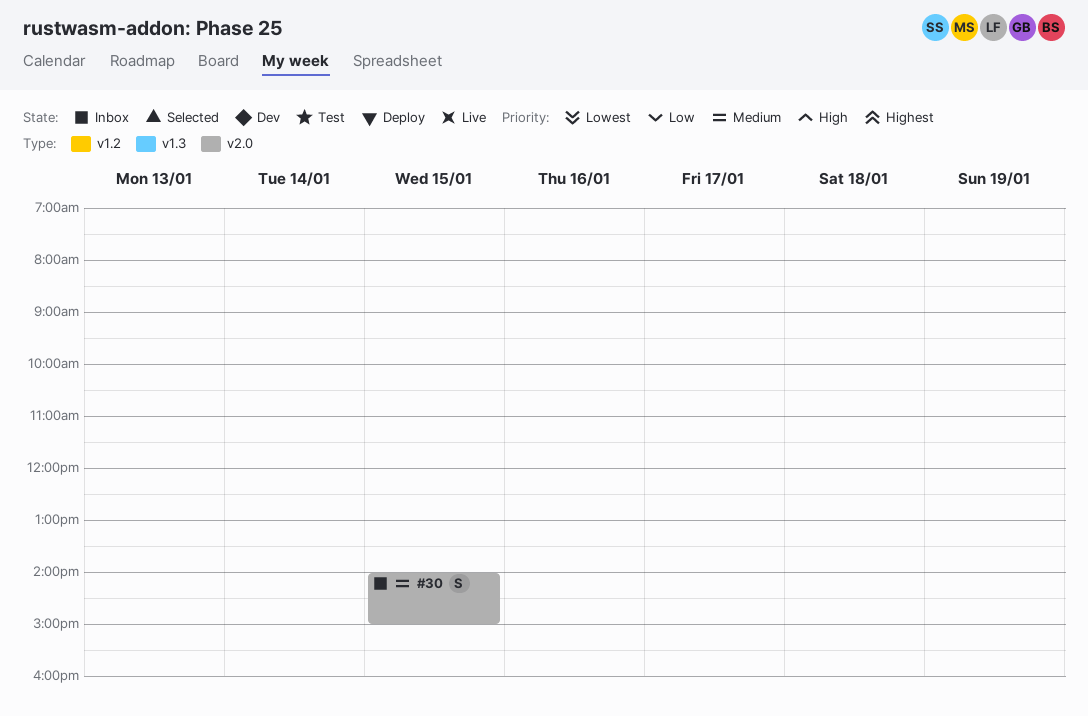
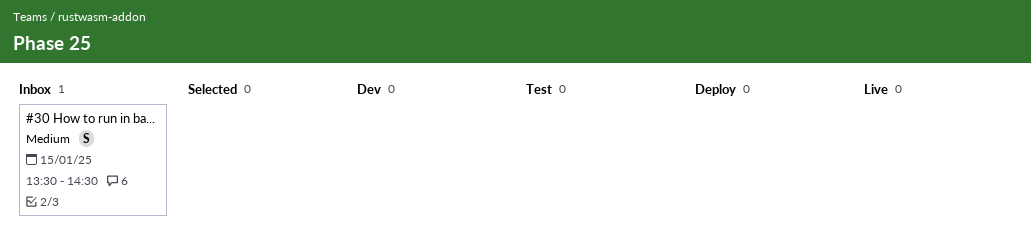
#30, begins: 14:00 -> 13:30
#30, ends: 15:00 -> 14:30

